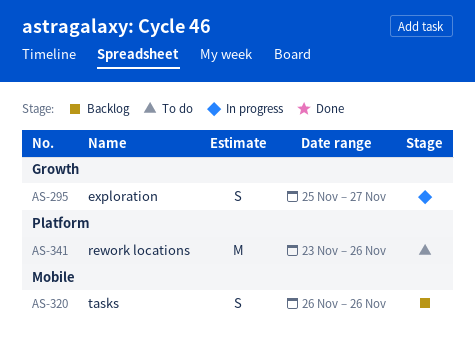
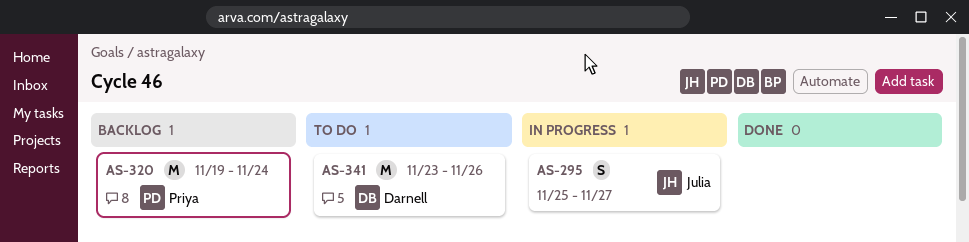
AS-320, estimate: S -> M
AS-320, start: Nov 26 -> Nov 19
AS-320, due: Nov 26 -> Nov 24

